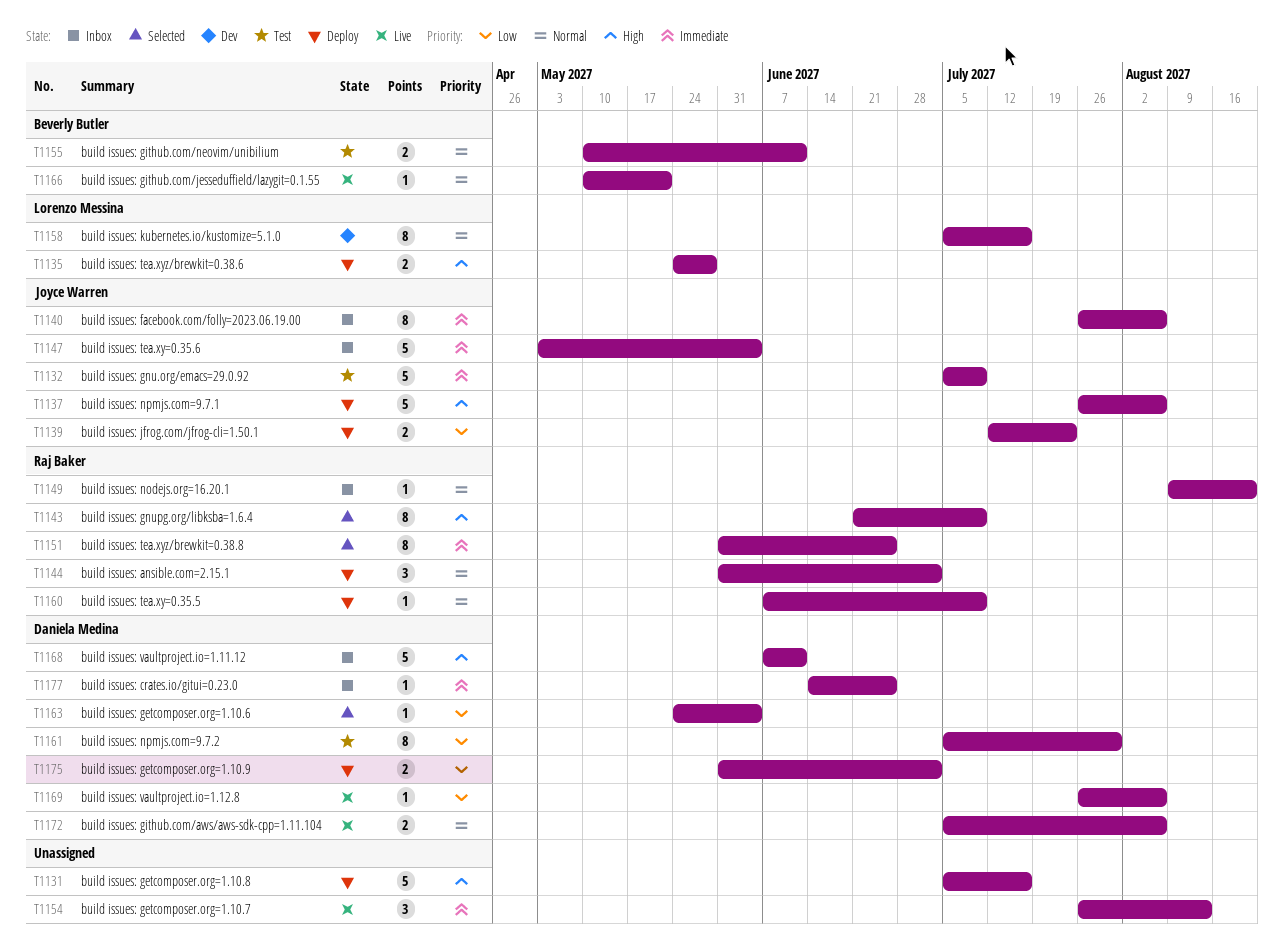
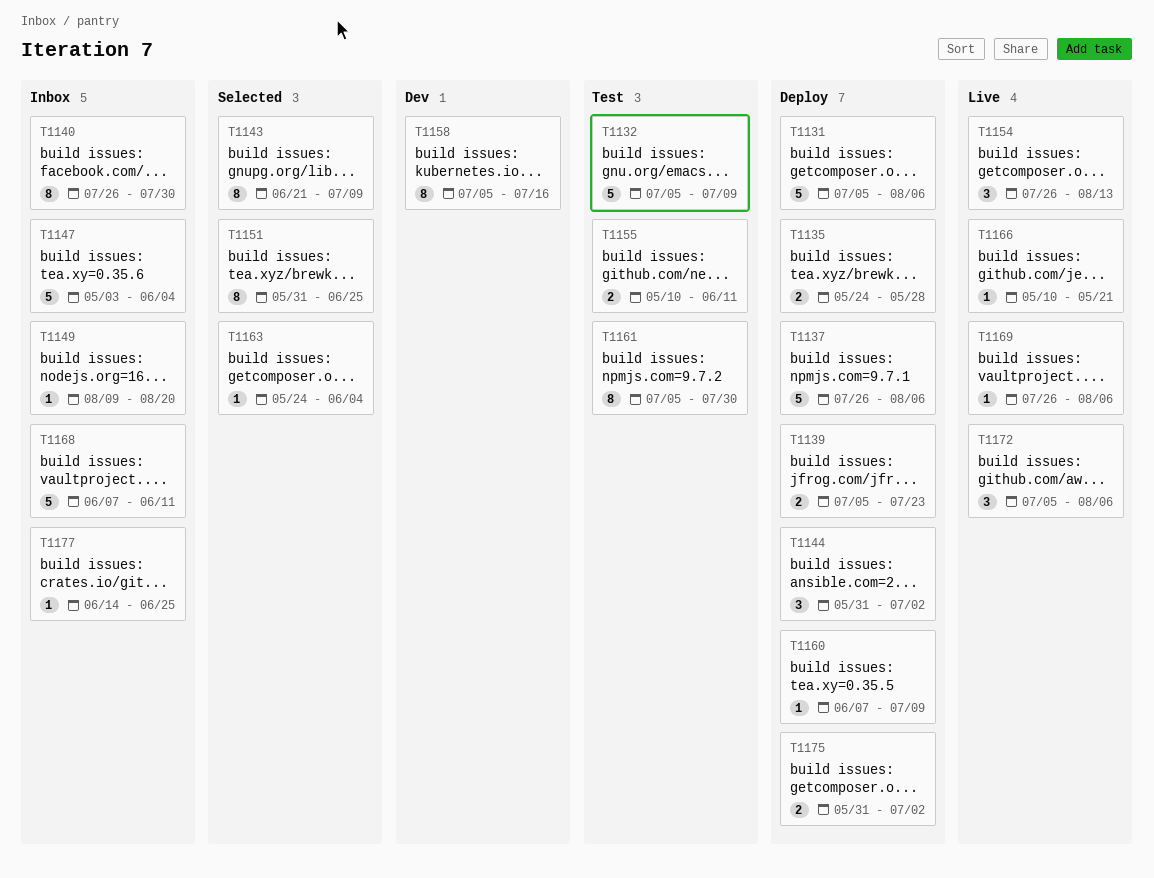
T1131, due: Jul 16 -> Aug 6
T1139, start: Jul 12 -> Jul 5
T1140, due: Aug 6 -> Jul 30
T1172, estimate: 2 -> 3

